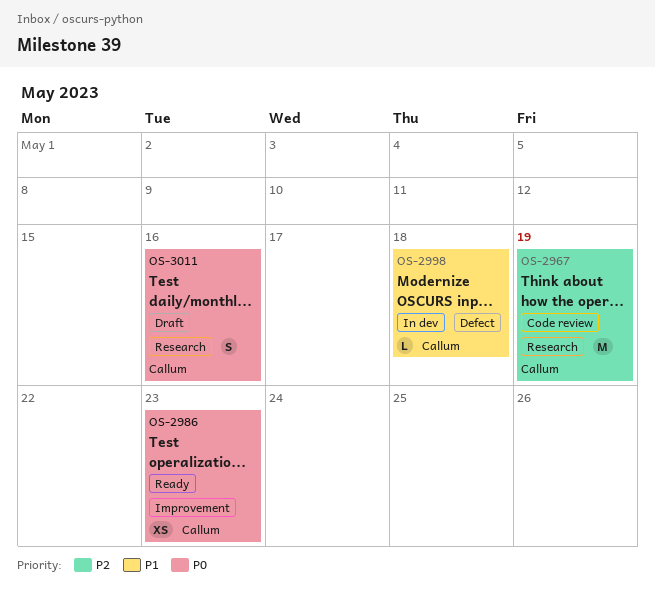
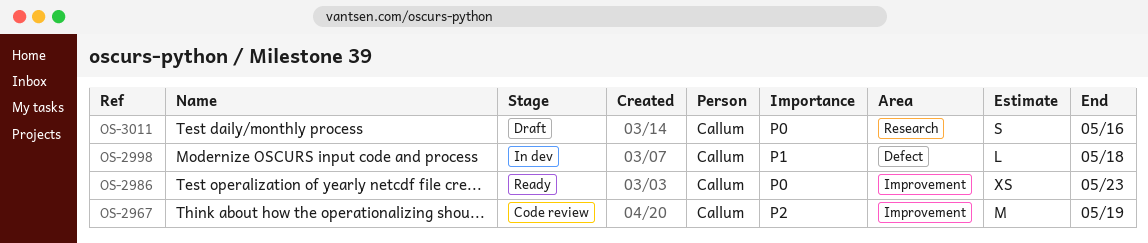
OS-2967, label: Research -> Improvement

